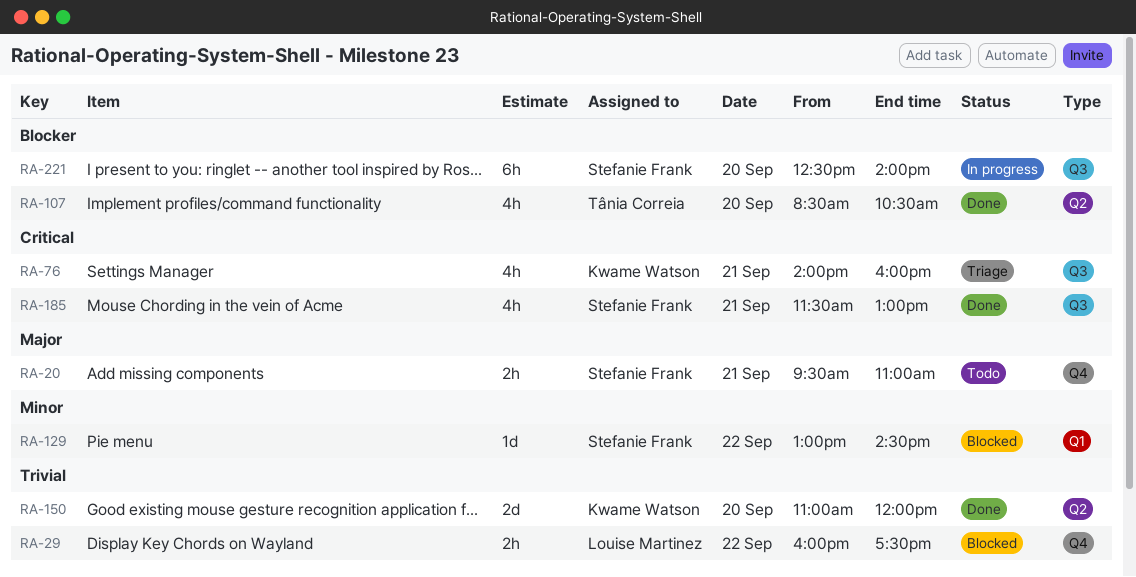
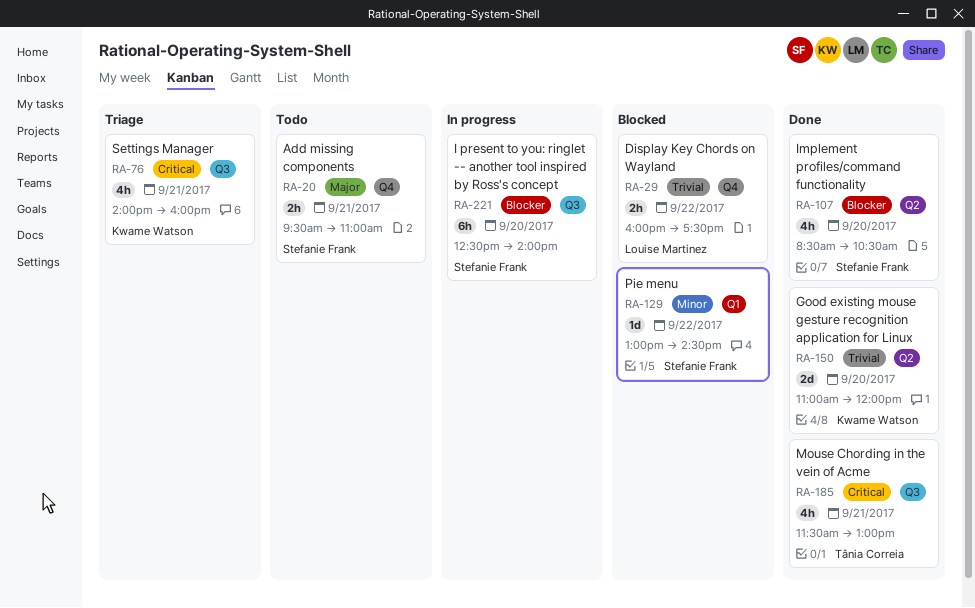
RA-107, owner: Tânia Correia -> Stefanie Frank
RA-185, owner: Stefanie Frank -> Tânia Correia

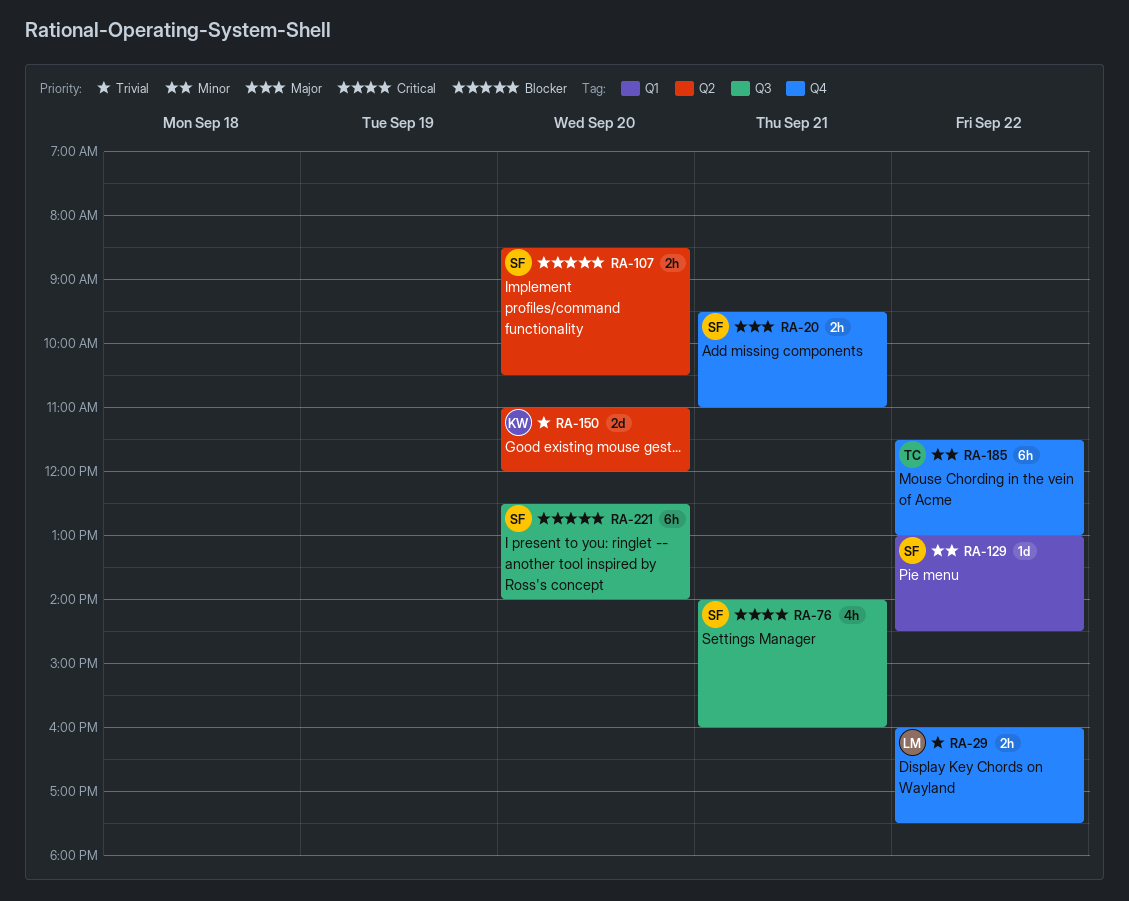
RA-76, owner: Kwame Watson -> Stefanie Frank
RA-107, estimate: 4h -> 2h
RA-185, priority: Critical -> Minor
RA-185, label: Q3 -> Q4
RA-185, estimate: 4h -> 6h
RA-185, day: Sep 21 -> Sep 22

